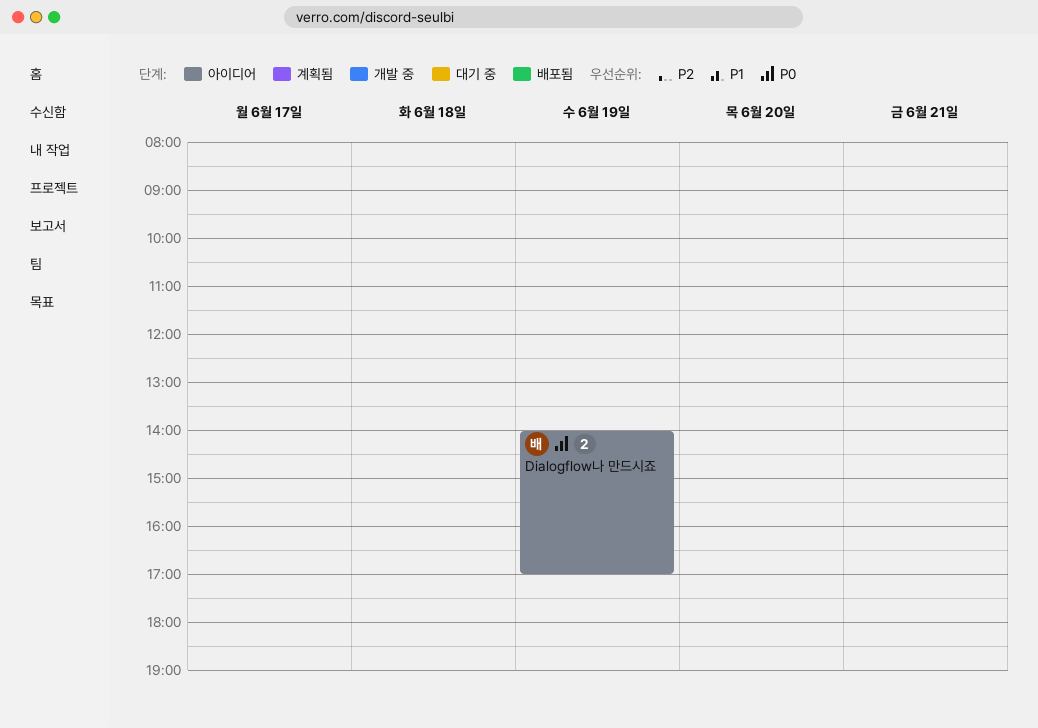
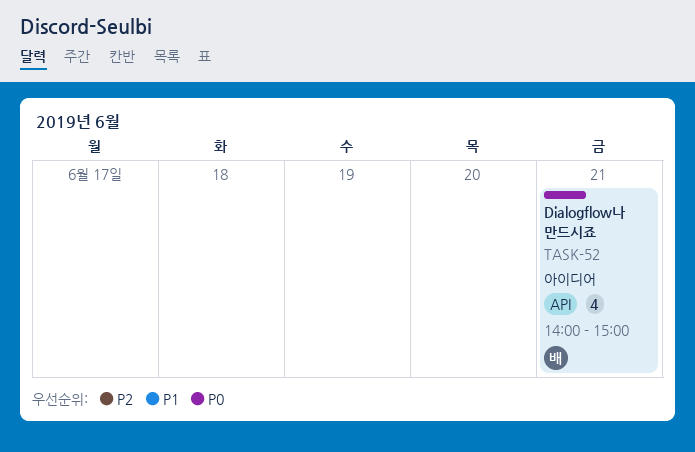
Dialogflow나 만드시죠, estimate: 2 -> 4
Dialogflow나 만드시죠, day: Jun 19 -> Jun 21
Dialogflow나 만드시죠, ends: 17:00 -> 15:00

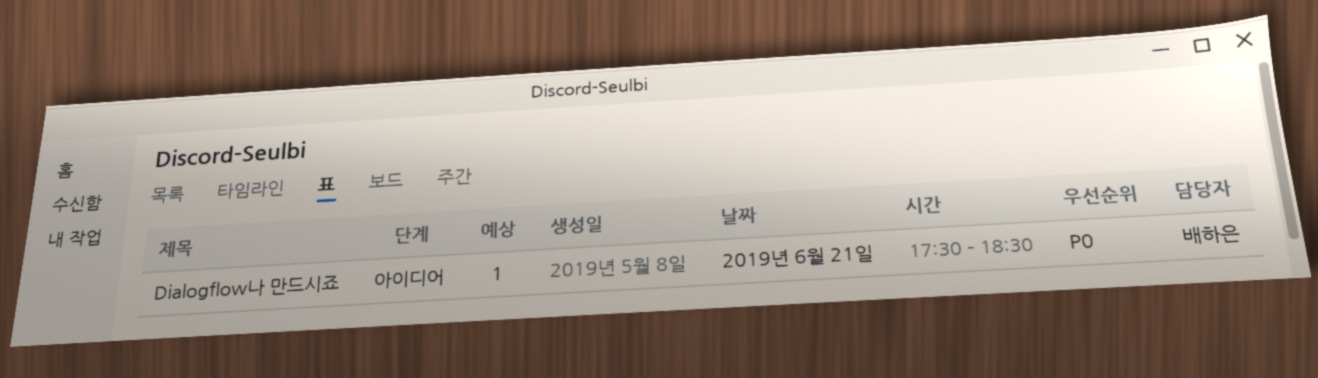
Dialogflow나 만드시죠, estimate: 4 -> 1
Dialogflow나 만드시죠, begins: 14:00 -> 17:30
Dialogflow나 만드시죠, ends: 15:00 -> 18:30

